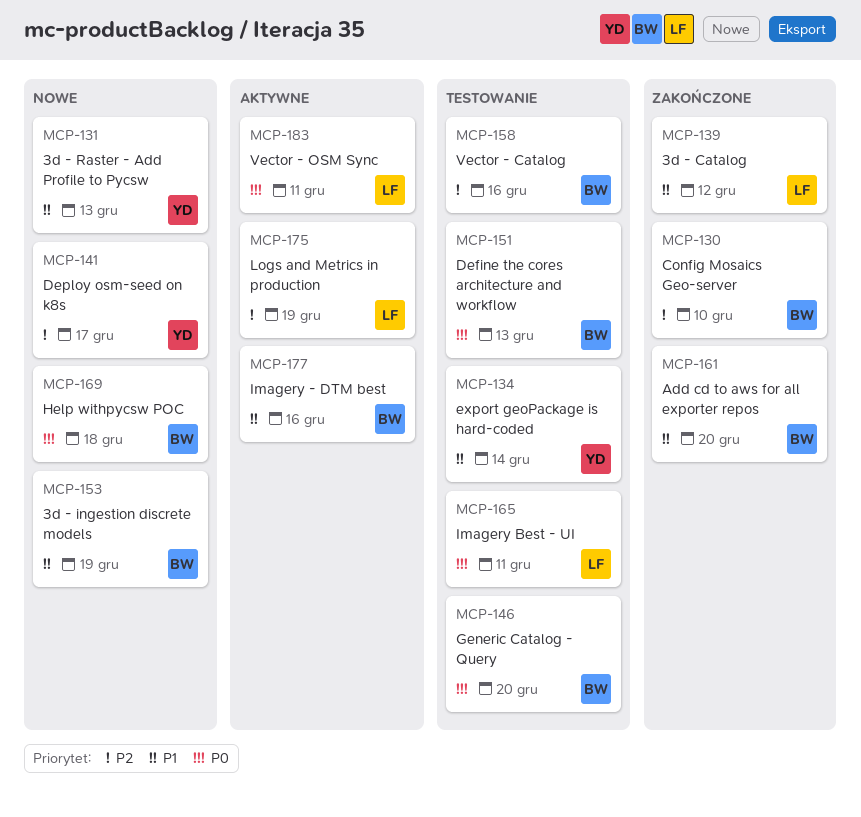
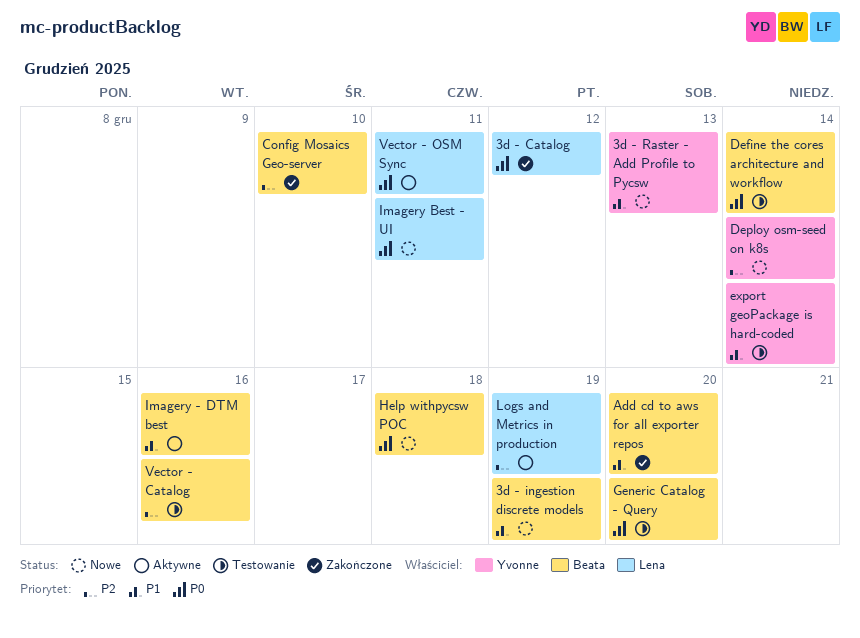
3d - Catalog, priority: P1 -> P0
Define the cores architecture and workflow, due: Dec 13 -> Dec 14
Deploy osm-seed on k8s, due: Dec 17 -> Dec 14
Imagery Best - UI, status: Testowanie -> Nowe

